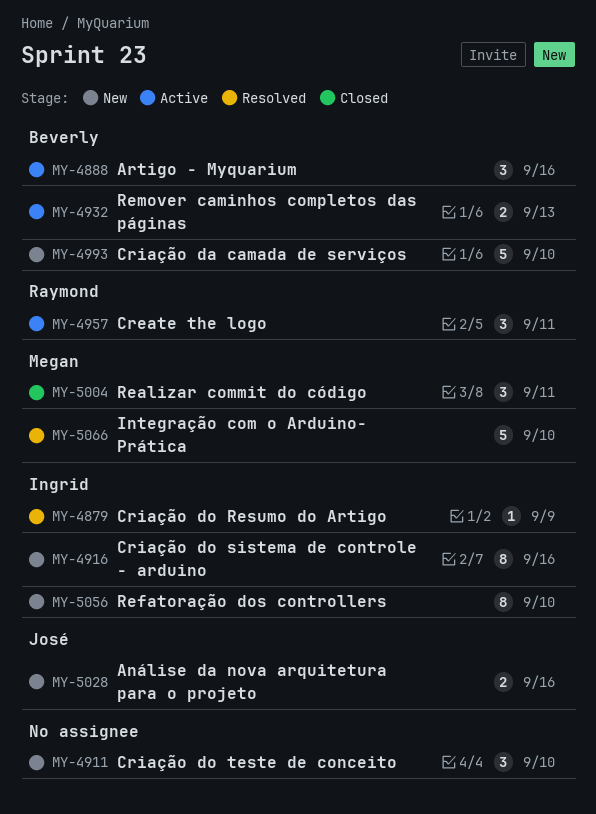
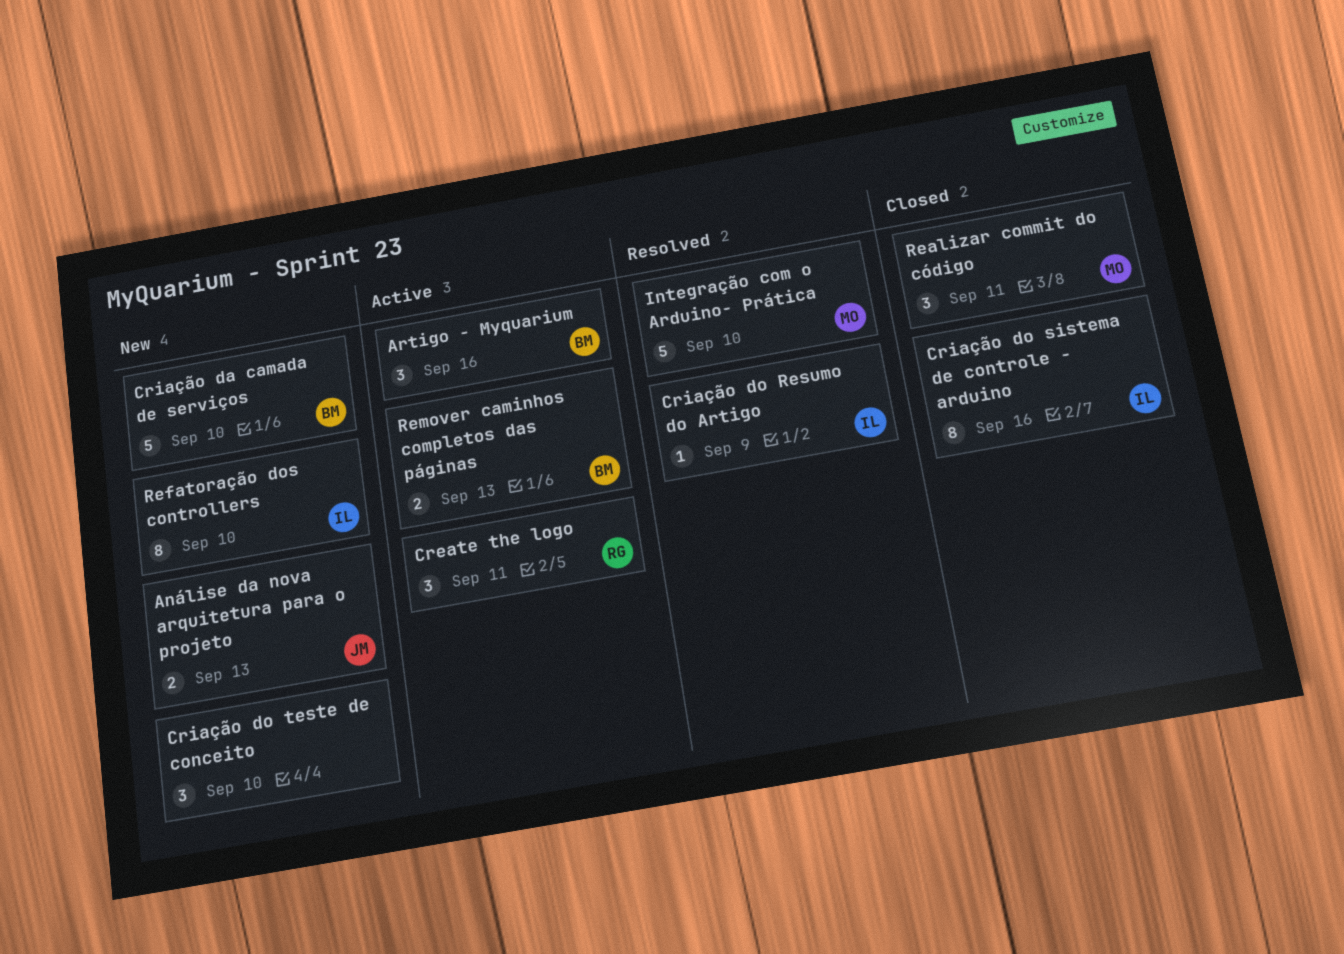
Análise da nova arquitetura para o projeto, due: Sep 16 -> Sep 13
Criação do sistema de controle - arduino, status: New -> Closed

